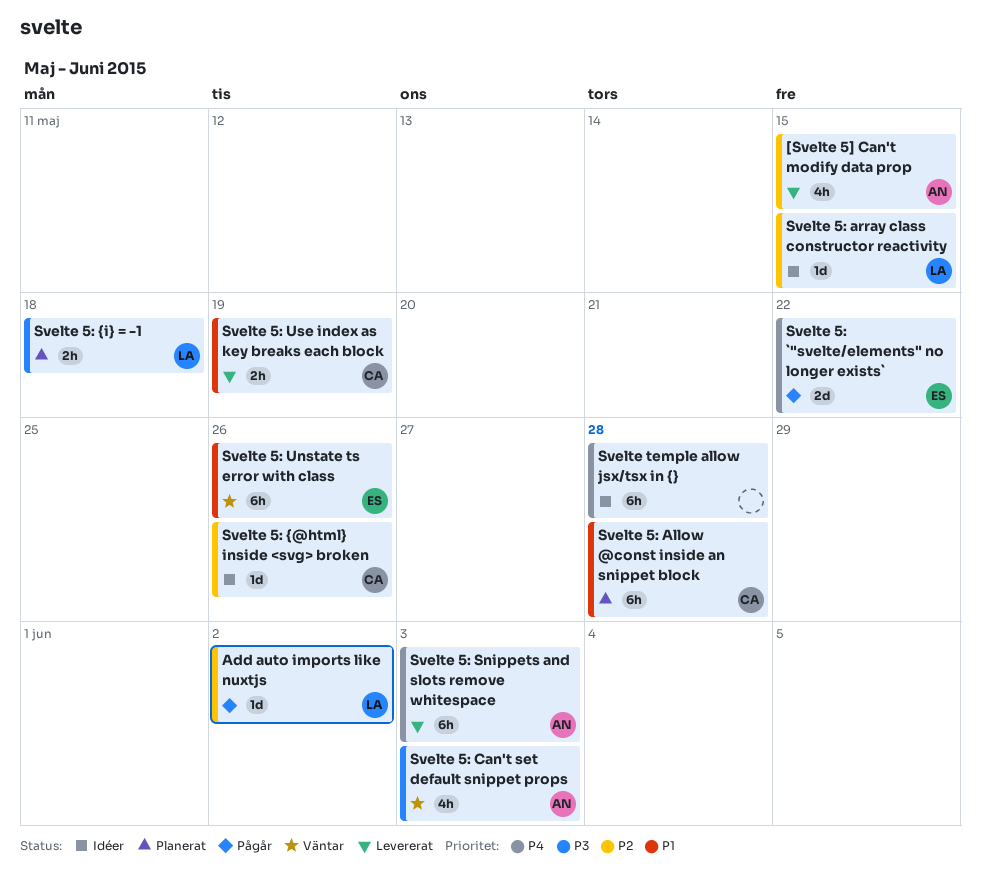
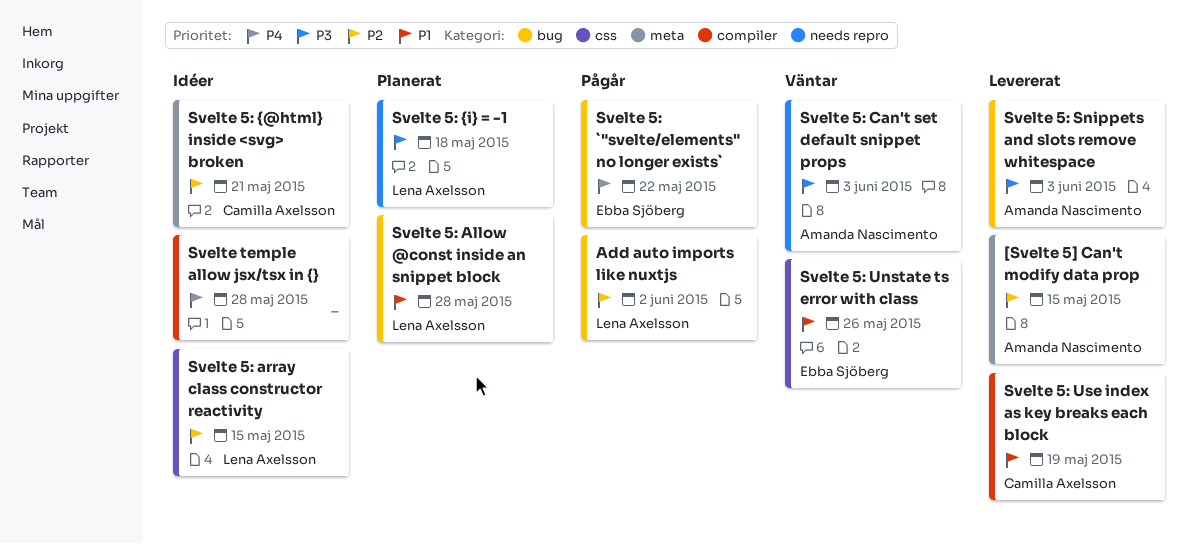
Svelte 5: Allow @const inside an snippet block, owner: Camilla Axelsson -> Lena Axelsson
Svelte 5: Snippets and slots remove whitespace, priority: P4 -> P3
Svelte 5: {@html} inside <svg> broken, due: May 26 -> May 21

